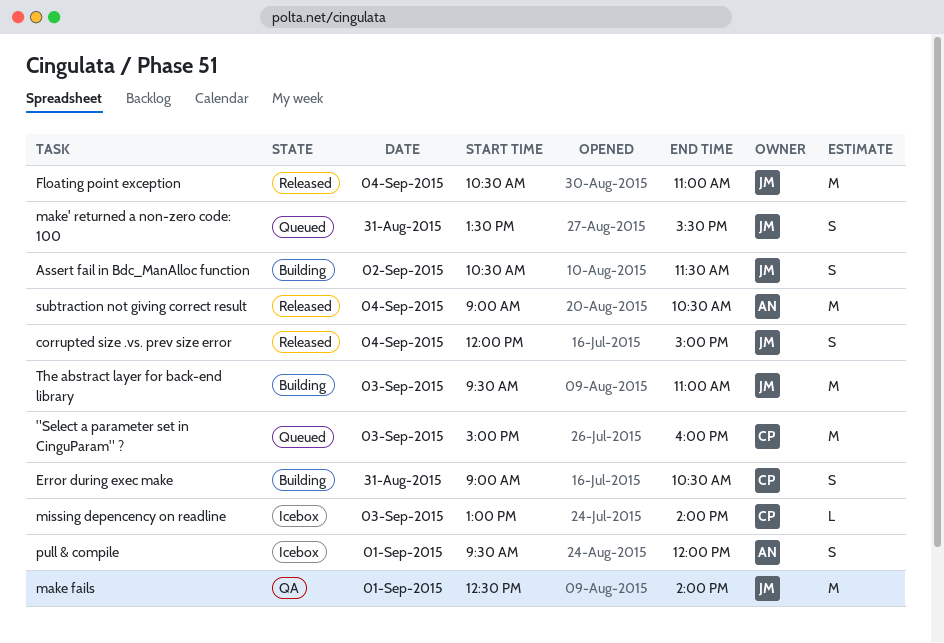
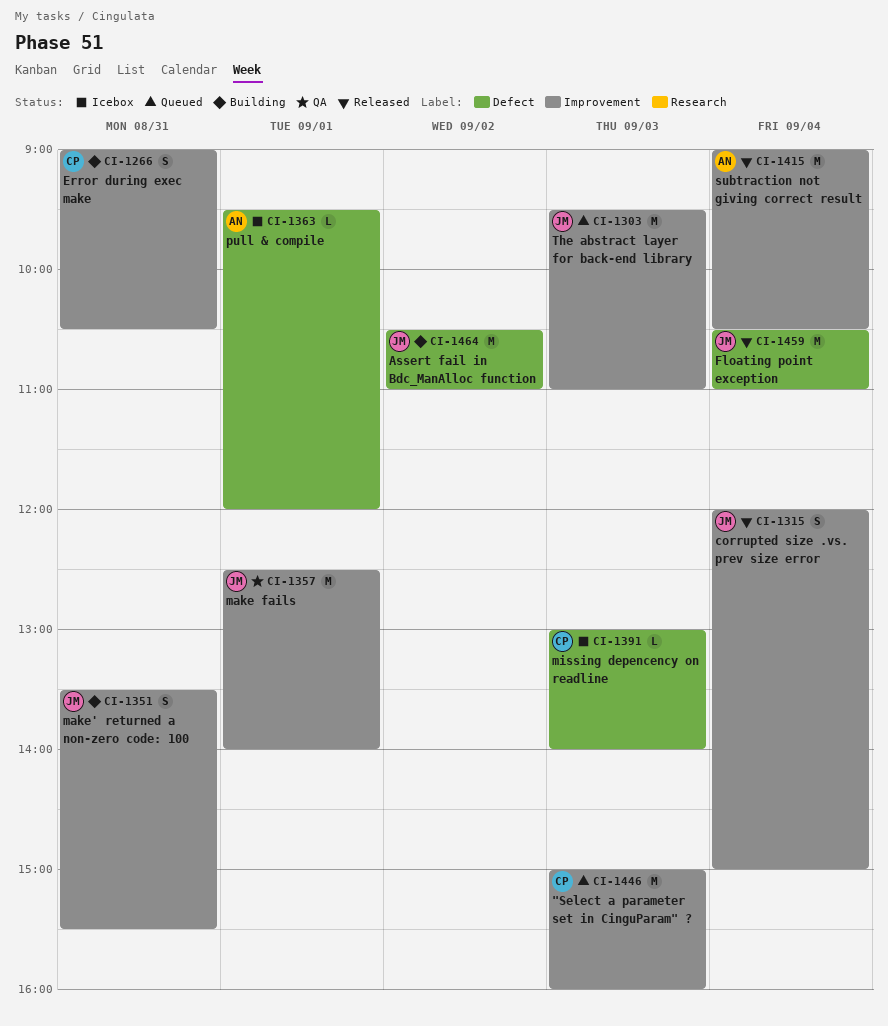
Assert fail in Bdc_ManAlloc function, estimate: S -> M
Assert fail in Bdc_ManAlloc function, ends: 11:30 -> 11:00
make' returned a non-zero code: 100, status: Queued -> Building
pull & compile, estimate: S -> L
The abstract layer for back-end library, status: Building -> Queued

